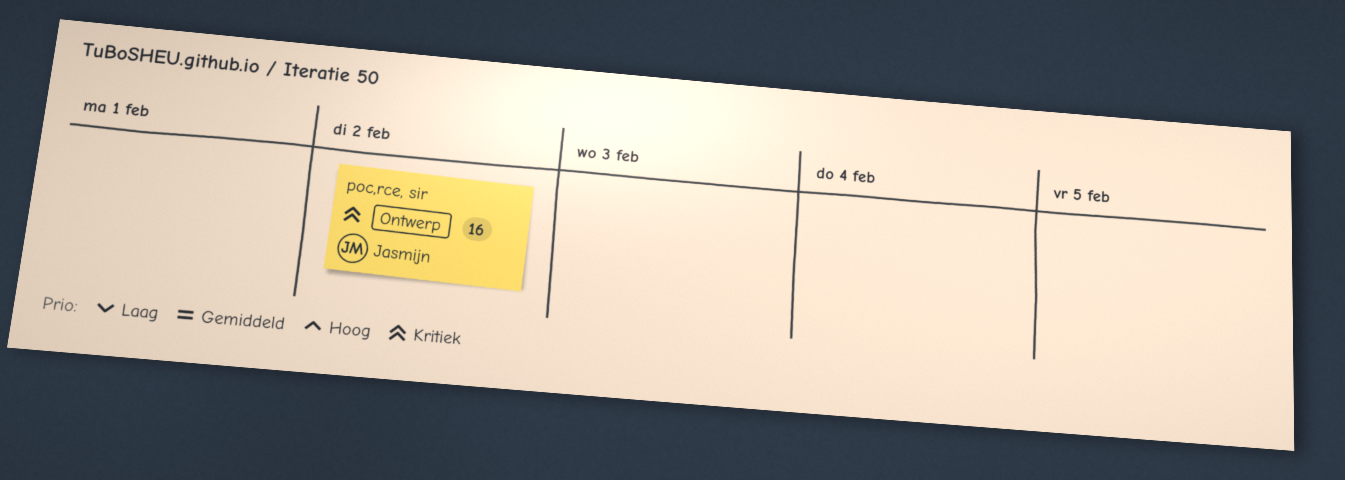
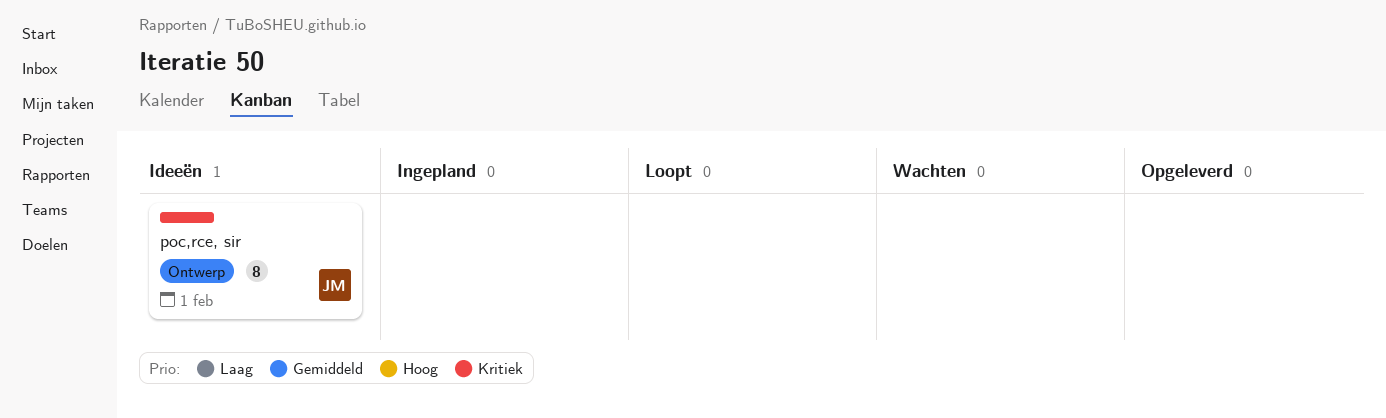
poc,rce, sir, estimate: 16 -> 8
poc,rce, sir, due: Feb 2 -> Feb 1

